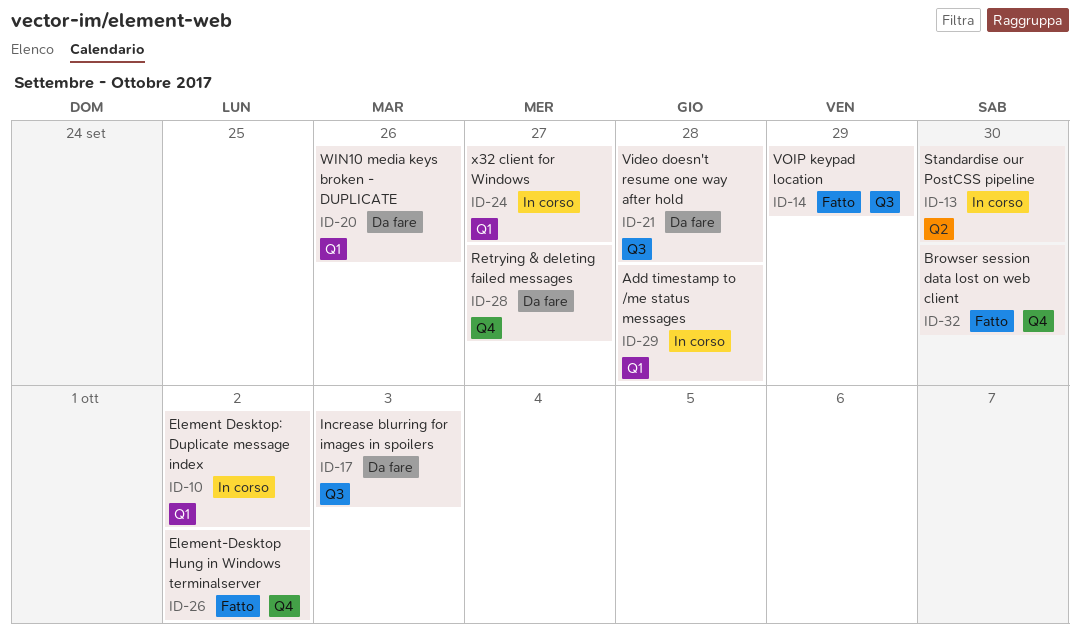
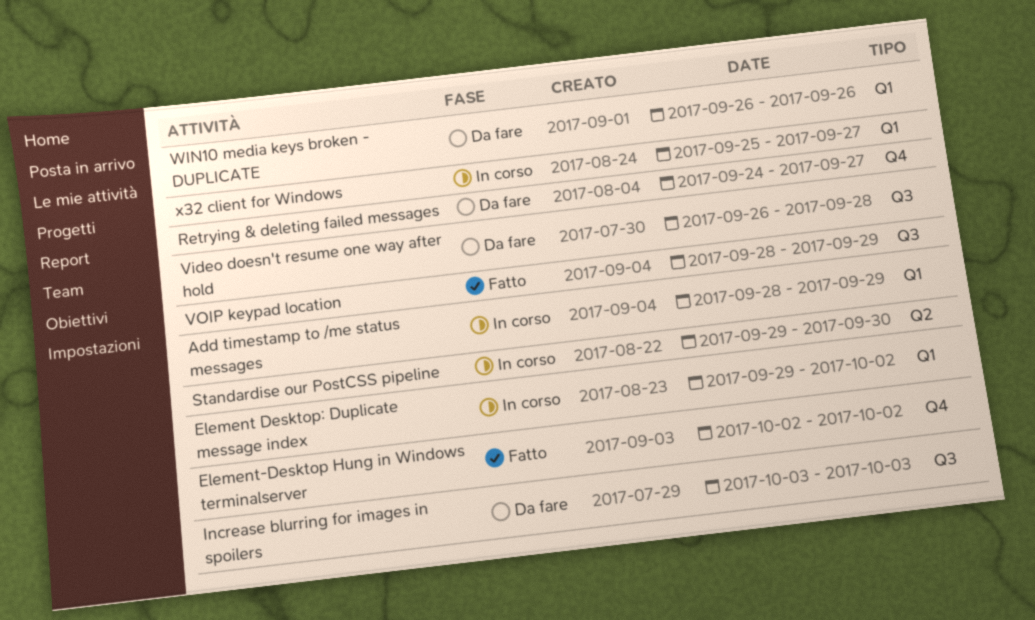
Add timestamp to /me status messages, due: Sep 28 -> Sep 29
Browser session data lost on web client: present -> none

